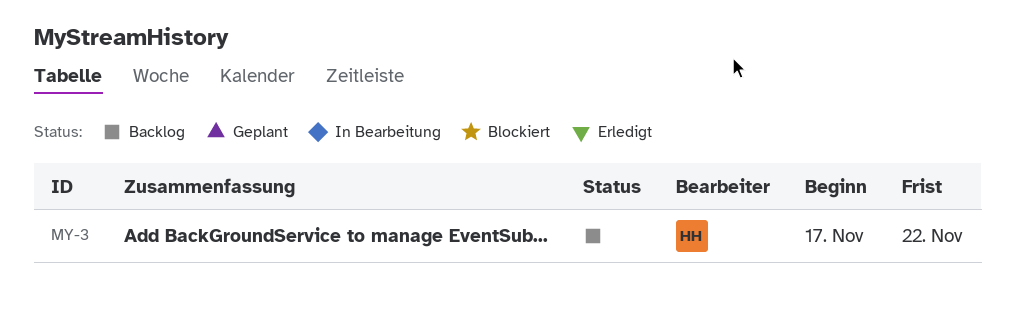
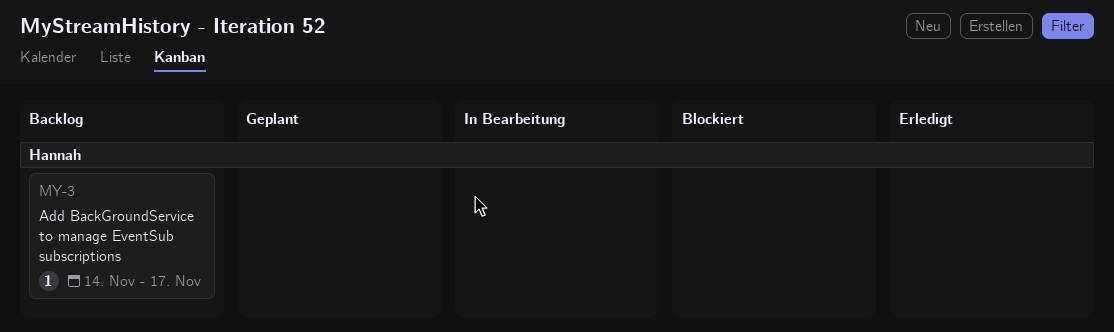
MY-3, start: Nov 17 -> Nov 14
MY-3, due: Nov 22 -> Nov 17

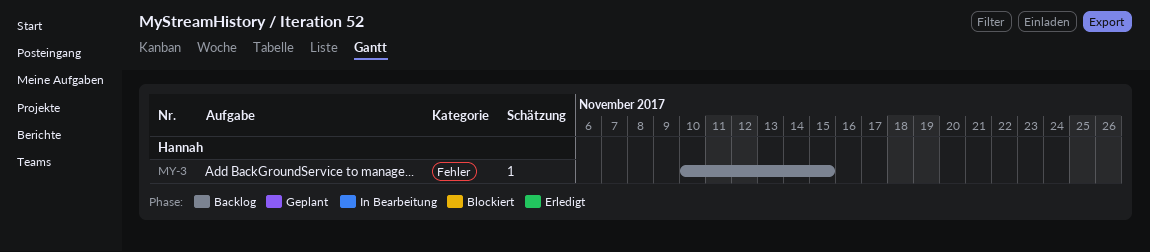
MY-3, start: Nov 14 -> Nov 10
MY-3, due: Nov 17 -> Nov 15

